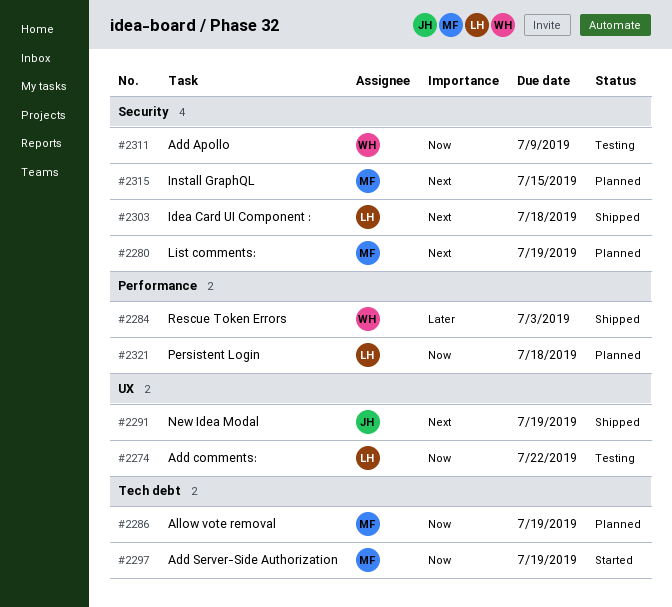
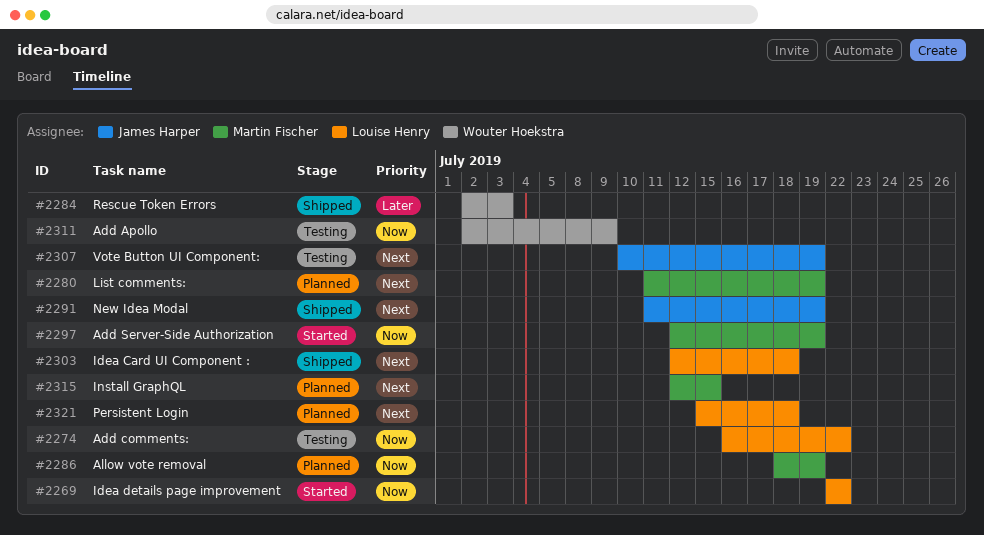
#2269: none -> present
#2307: none -> present
#2321, priority: Now -> Next

